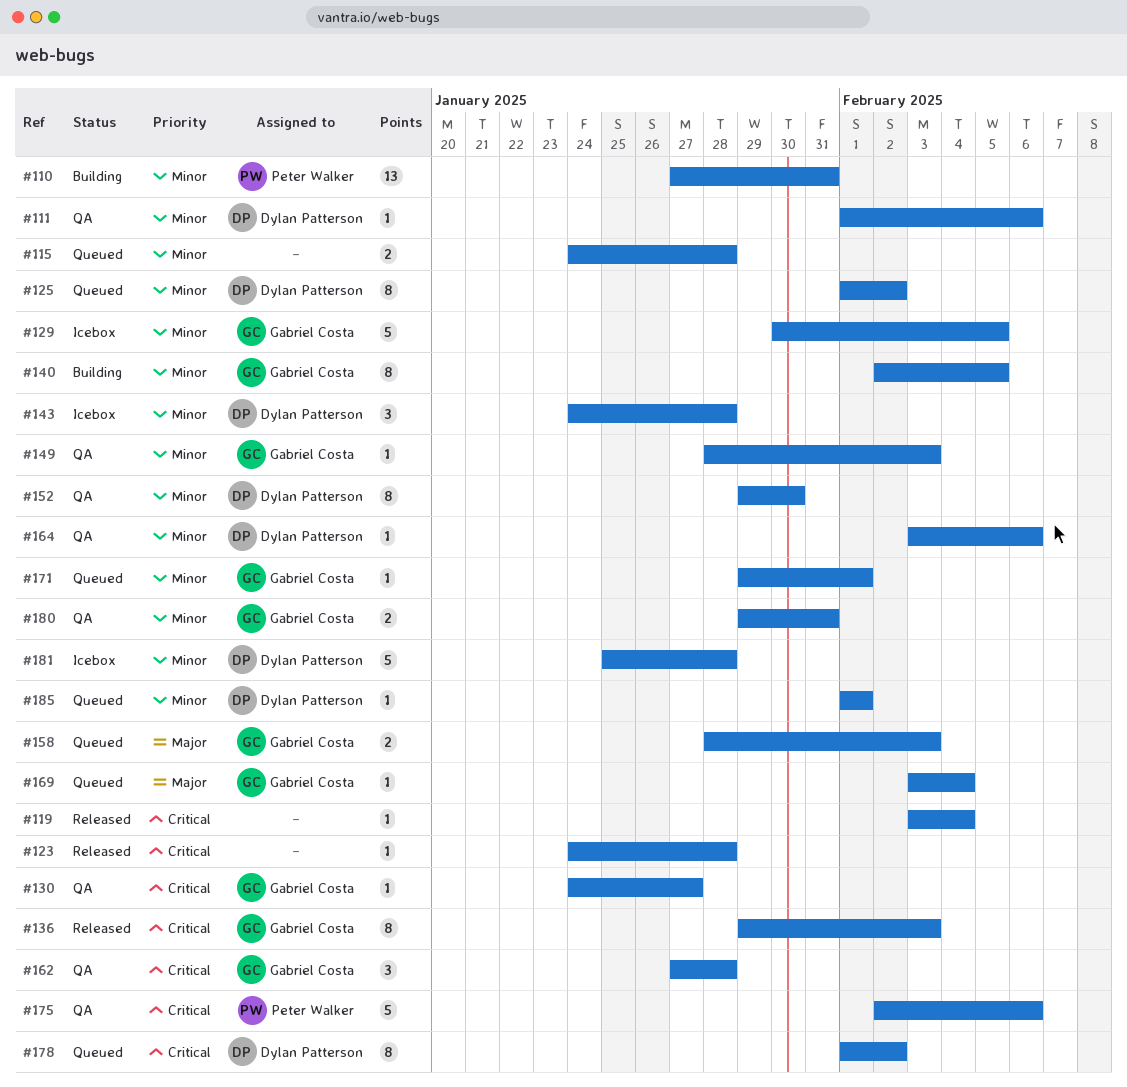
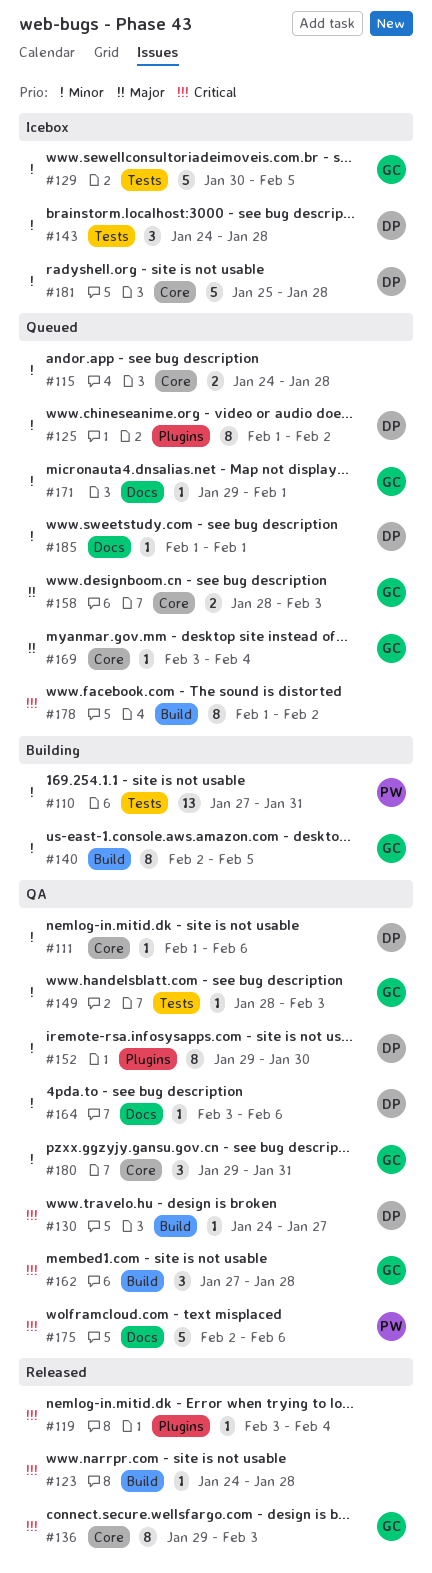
#130, owner: Gabriel Costa -> Dylan Patterson
#178, owner: Dylan Patterson -> none
#180, estimate: 2 -> 3

